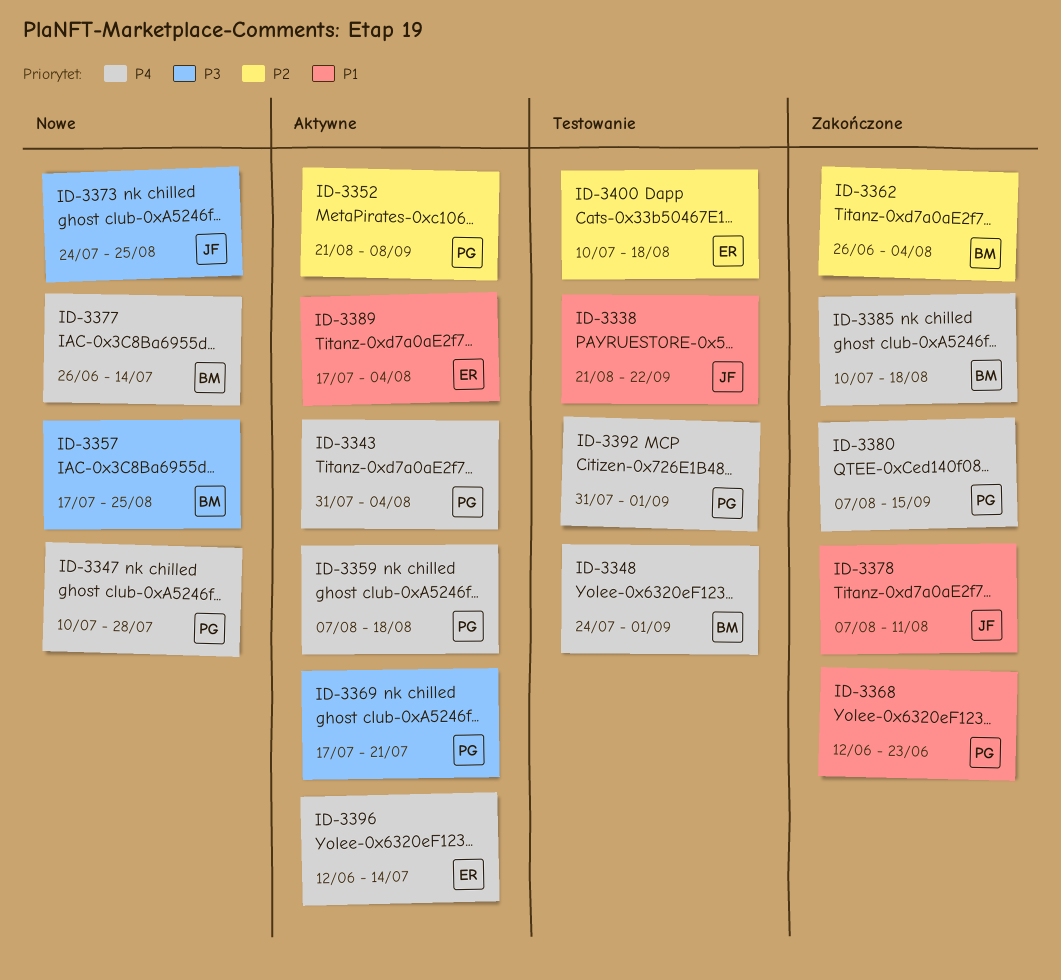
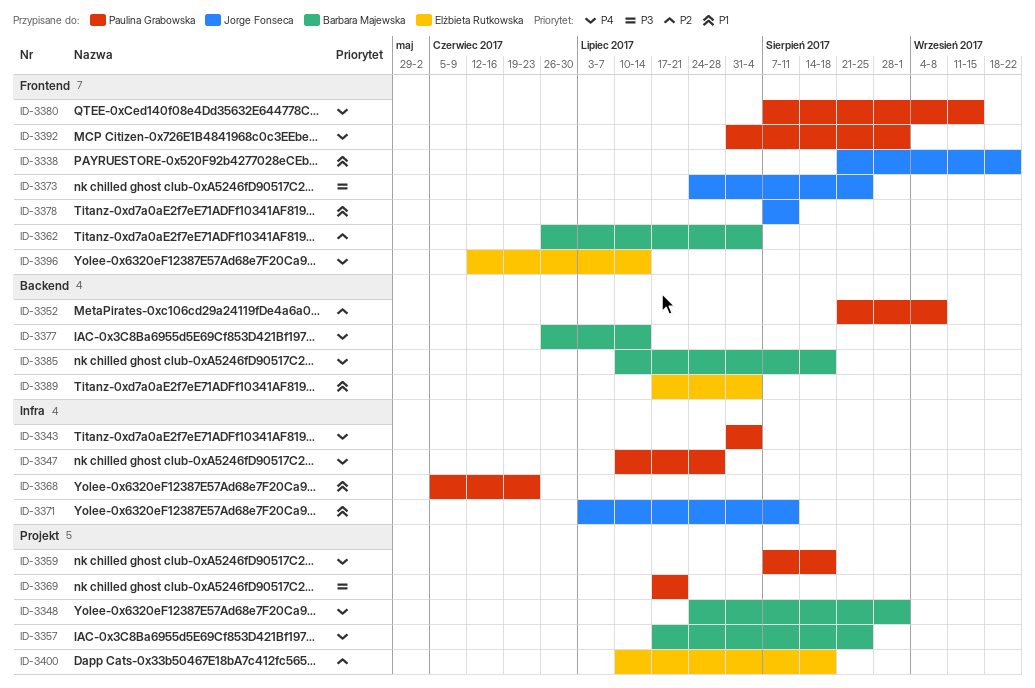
ID-3357, priority: P3 -> P4
ID-3368, start: Jun 12 -> Jun 5
ID-3371: none -> present

